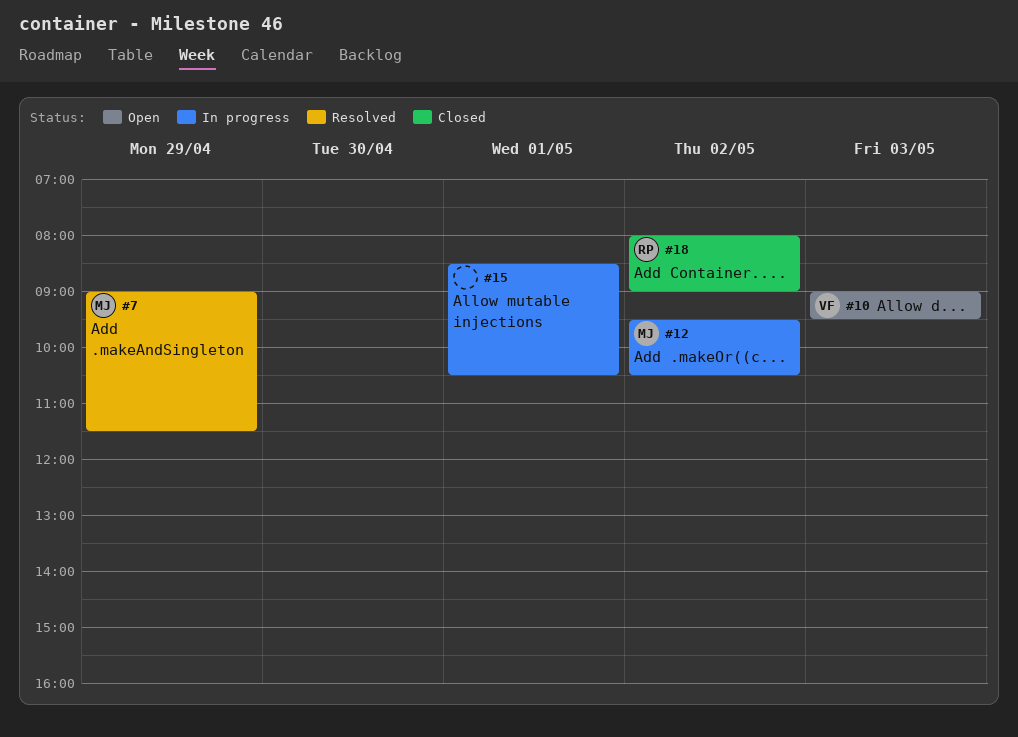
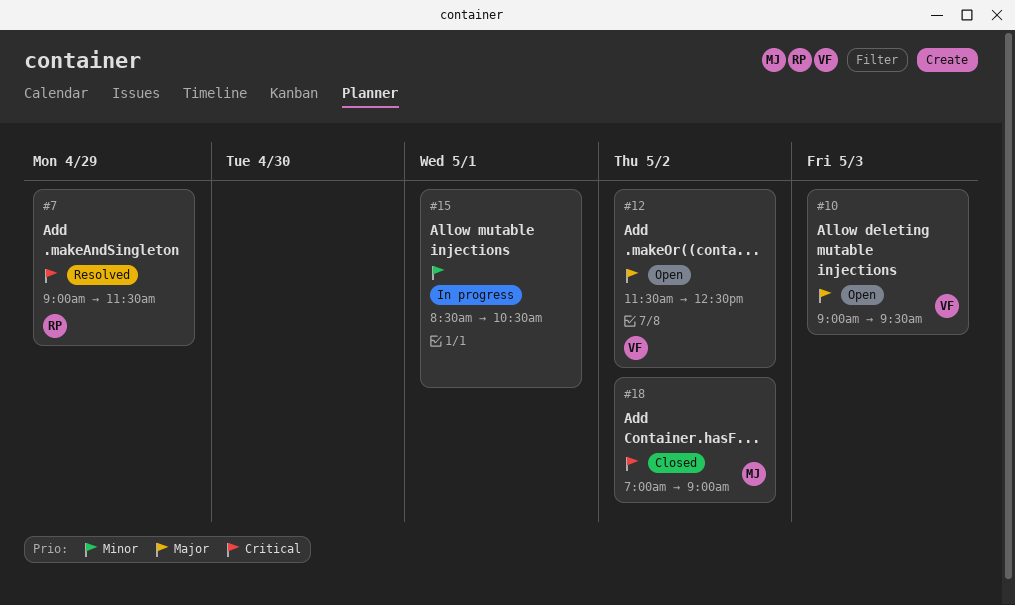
#7, owner: MJ -> RP
#12, status: In progress -> Open
#12, owner: MJ -> VF
#12, begins: 09:30 -> 11:30
#12, ends: 10:30 -> 12:30
#18, owner: RP -> MJ
#18, begins: 08:00 -> 07:00

